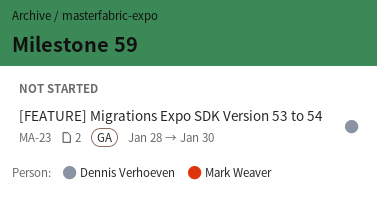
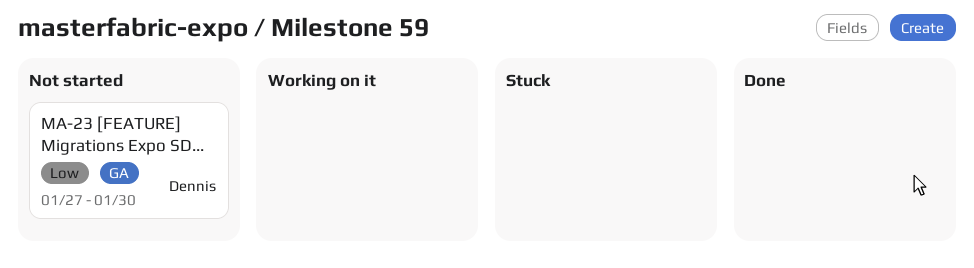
MA-23, start: Jan 28 -> Jan 27

